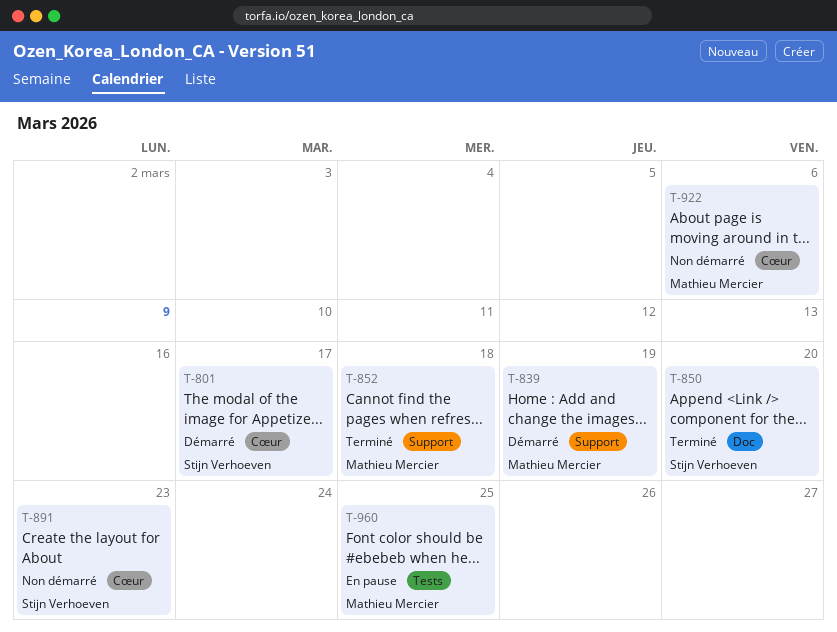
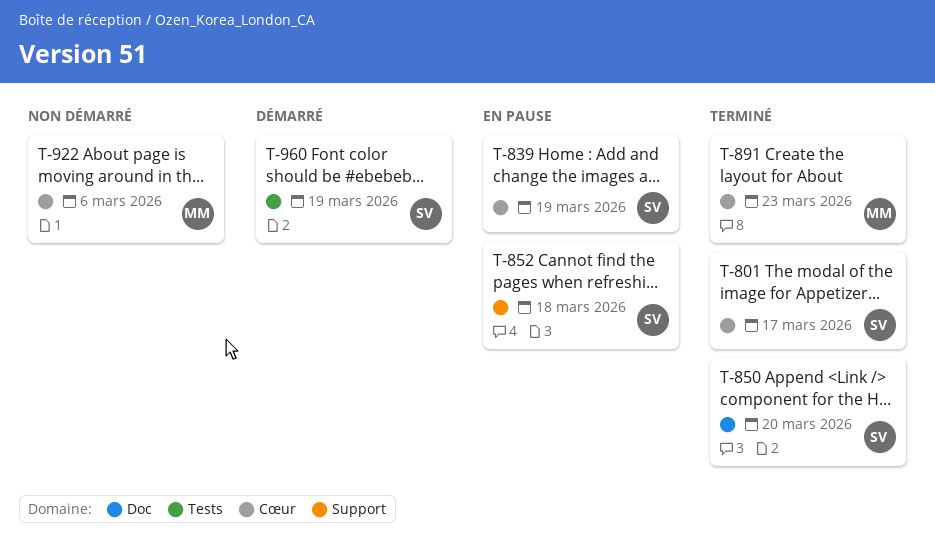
T-801, status: Démarré -> Terminé
T-839, status: Démarré -> En pause
T-839, owner: Mathieu Mercier -> Stijn Verhoeven
T-839, label: Support -> Cœur
T-852, status: Terminé -> En pause
T-852, owner: Mathieu Mercier -> Stijn Verhoeven
T-891, status: Non démarré -> Terminé
T-891, owner: Stijn Verhoeven -> Mathieu Mercier
T-960, status: En pause -> Démarré
T-960, owner: Mathieu Mercier -> Stijn Verhoeven
T-960, due: Mar 25 -> Mar 19

